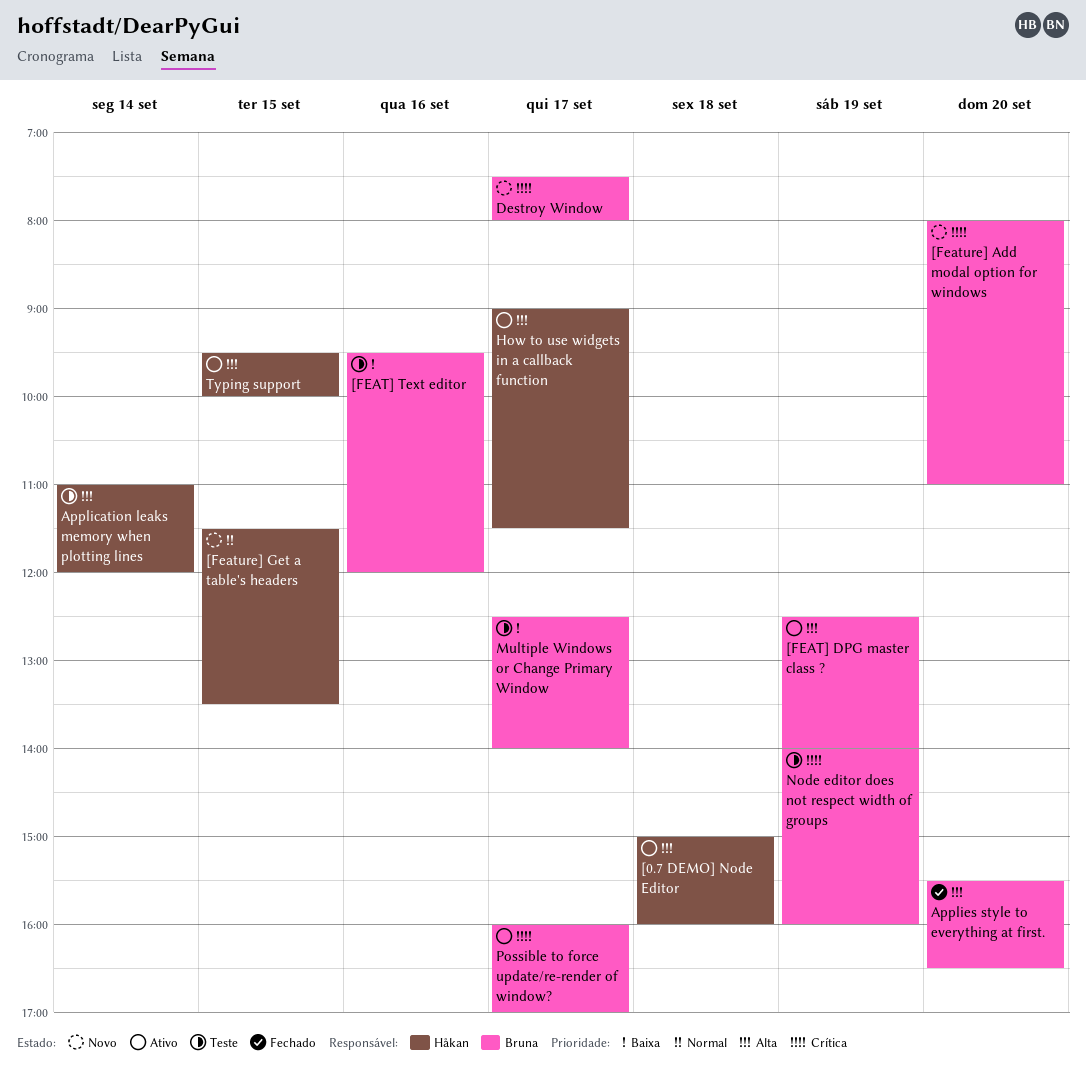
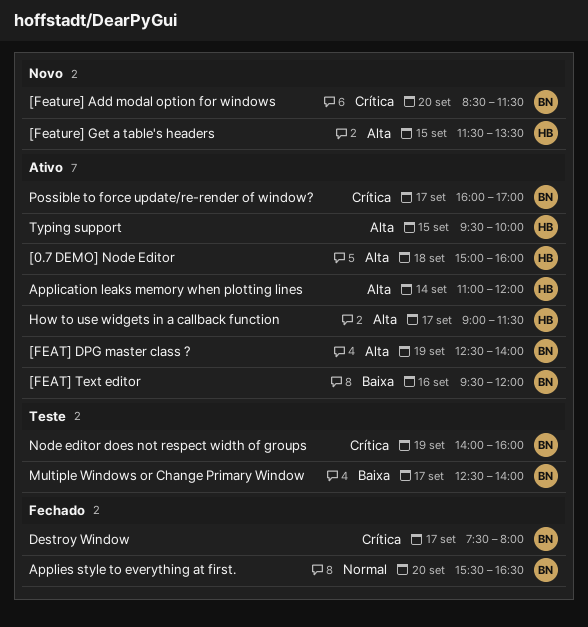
[FEAT] Text editor, status: Teste -> Ativo
[Feature] Add modal option for windows, begins: 08:00 -> 08:30
[Feature] Add modal option for windows, ends: 11:00 -> 11:30
[Feature] Get a table's headers, priority: Normal -> Alta
Application leaks memory when plotting lines, status: Teste -> Ativo
Applies style to everything at first., priority: Alta -> Normal
Destroy Window, status: Novo -> Fechado

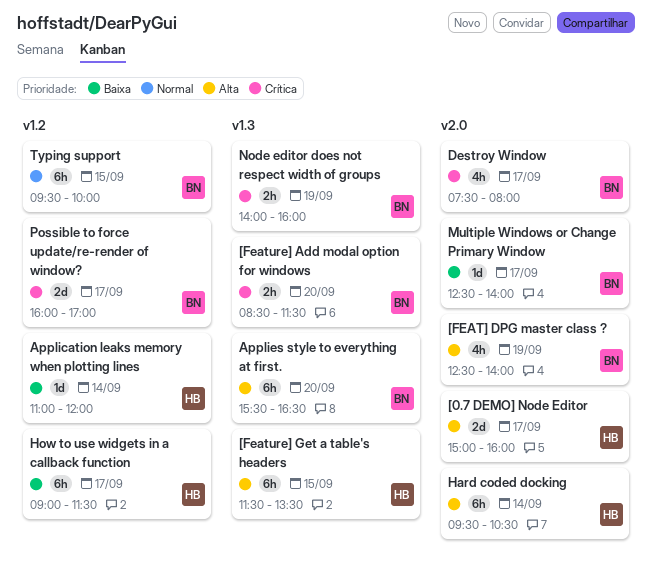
[0.7 DEMO] Node Editor, day: Sep 18 -> Sep 17
[FEAT] Text editor: present -> none
Application leaks memory when plotting lines, priority: Alta -> Baixa
Applies style to everything at first., priority: Normal -> Alta
Hard coded docking: none -> present
How to use widgets in a callback function, priority: Alta -> Baixa
Typing support, owner: HB -> BN
Typing support, priority: Alta -> Normal

